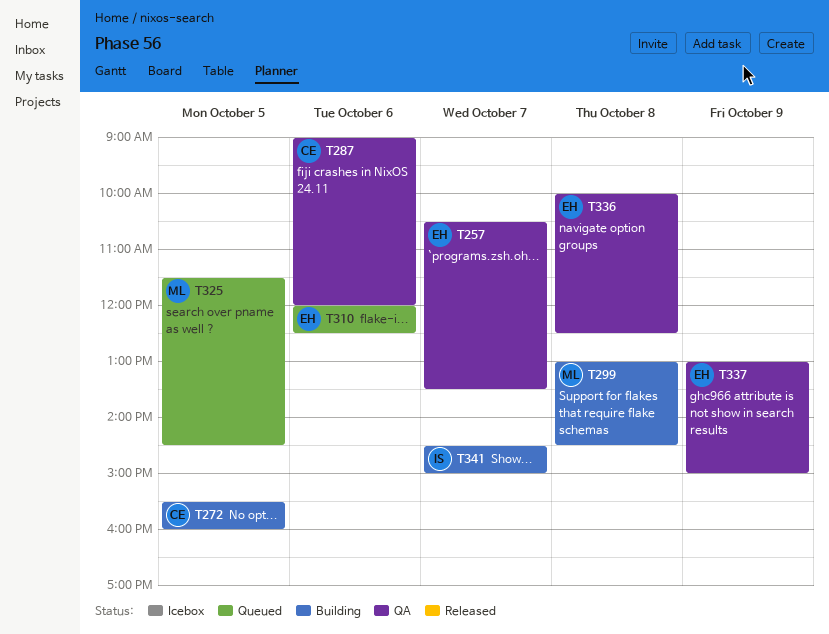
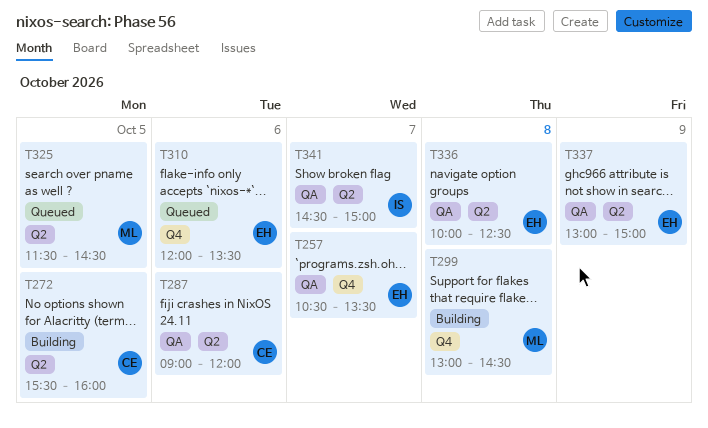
T310, ends: 12:30 -> 13:30
T341, status: Building -> QA

